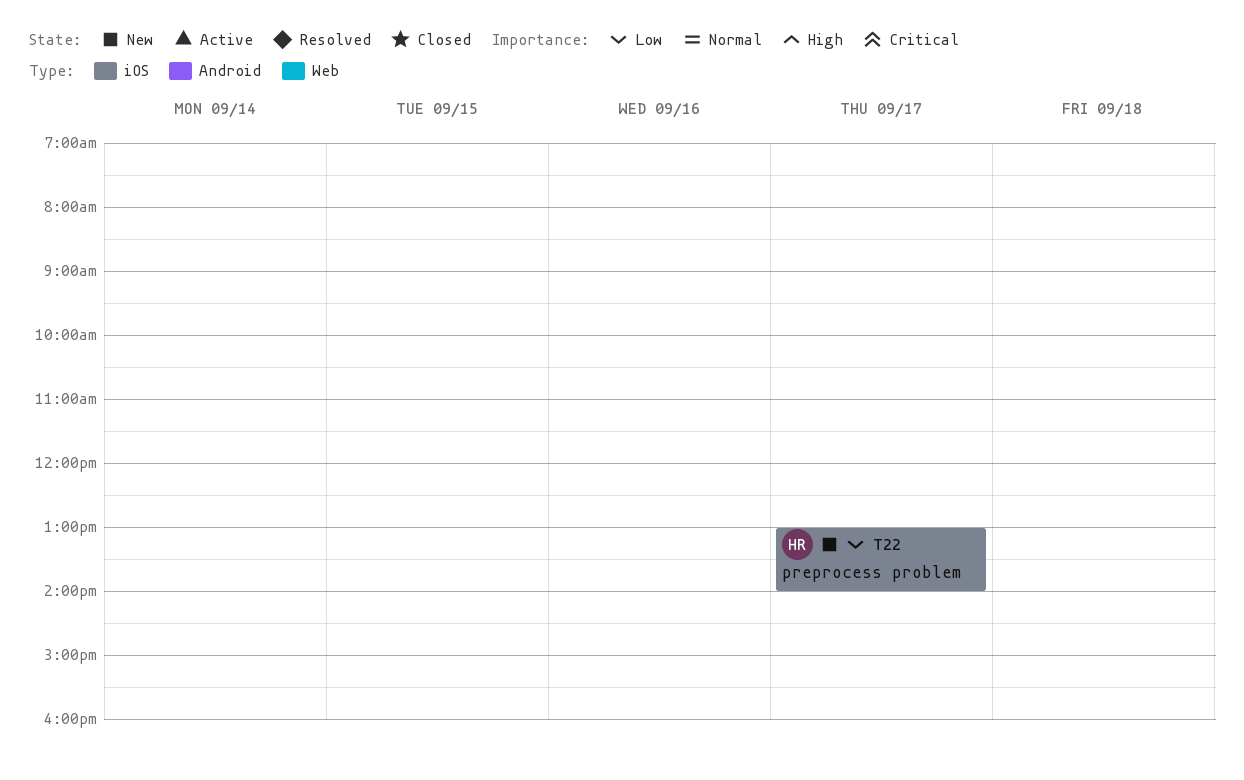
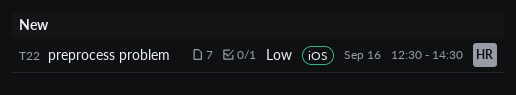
T22, day: Sep 17 -> Sep 16
T22, begins: 13:00 -> 12:30
T22, ends: 14:00 -> 14:30

